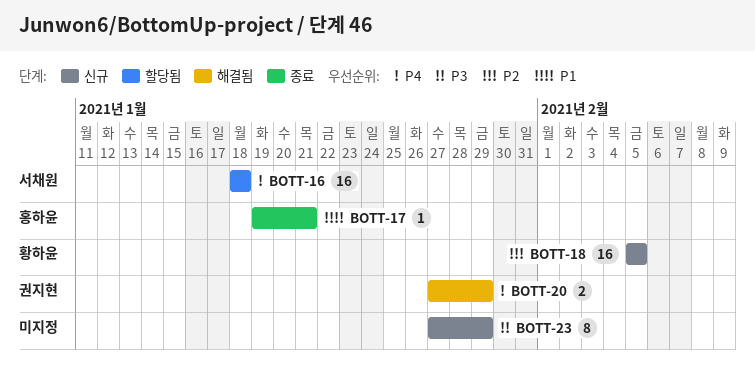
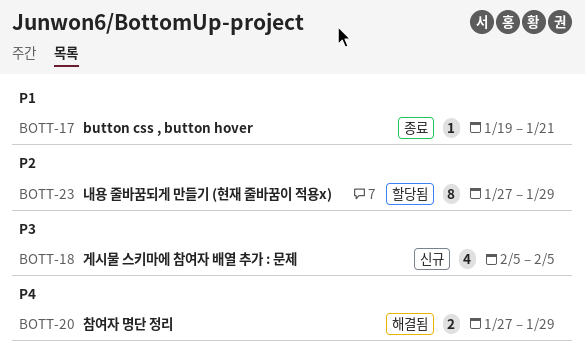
BOTT-16: present -> none
BOTT-18, priority: P2 -> P3
BOTT-18, estimate: 16 -> 4
BOTT-23, status: 신규 -> 할당됨
BOTT-23, priority: P3 -> P2

